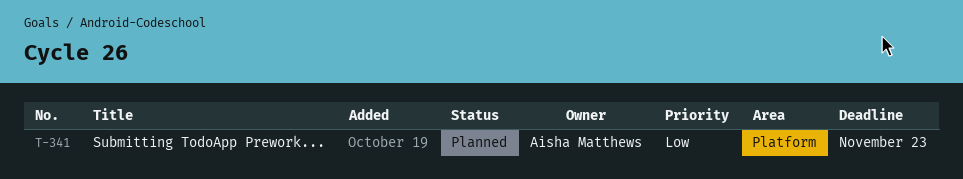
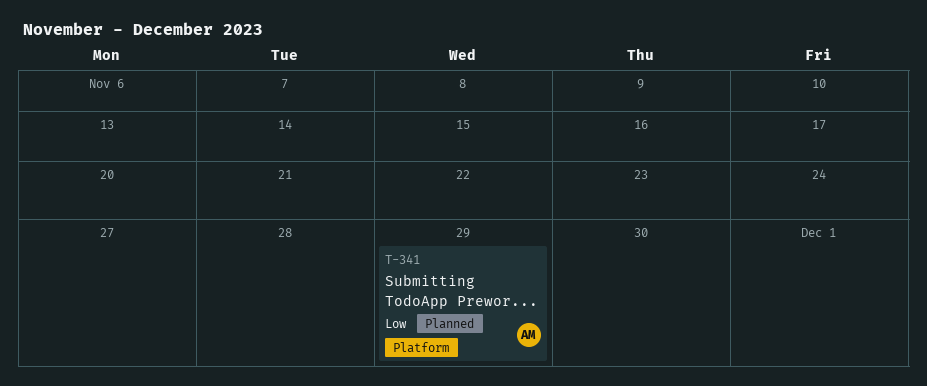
T-341, due: Nov 23 -> Nov 29

